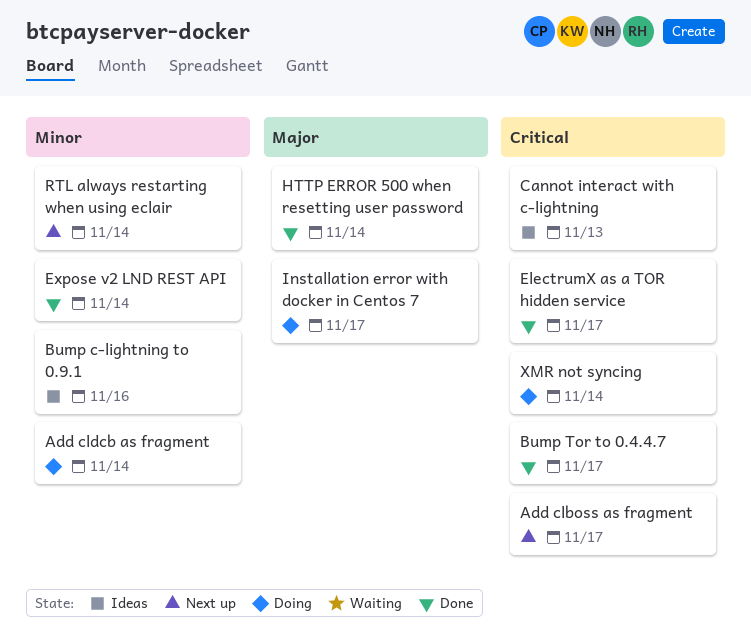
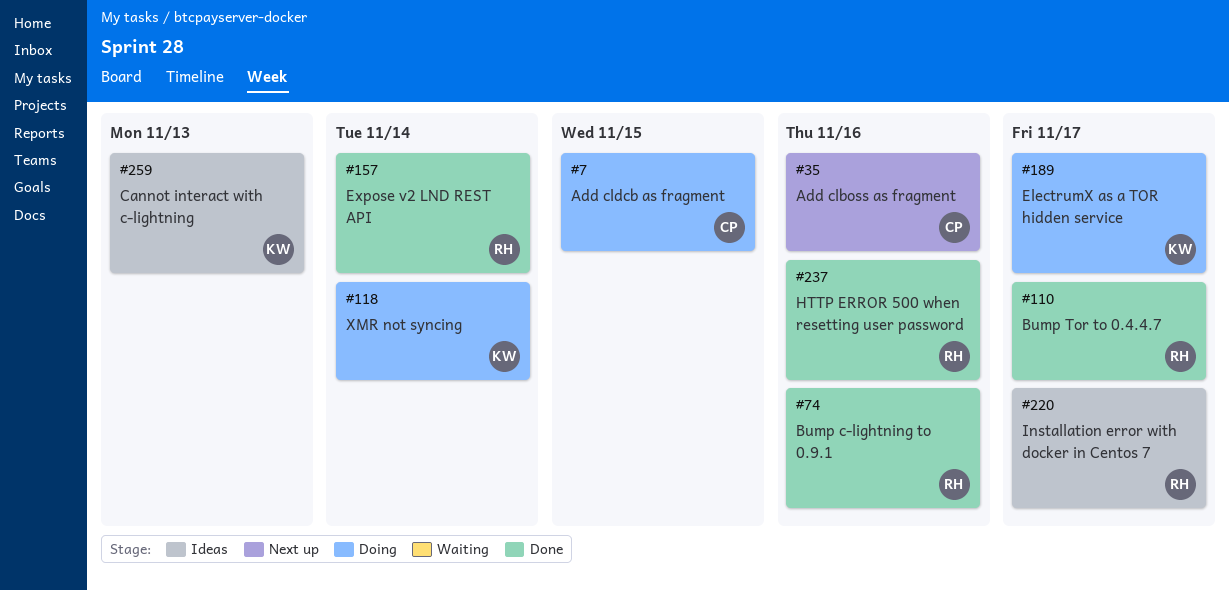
Add clboss as fragment, due: Nov 17 -> Nov 16
Add cldcb as fragment, due: Nov 14 -> Nov 15
Bump c-lightning to 0.9.1, status: Ideas -> Done
ElectrumX as a TOR hidden service, status: Done -> Doing
HTTP ERROR 500 when resetting user password, due: Nov 14 -> Nov 16
Installation error with docker in Centos 7, status: Doing -> Ideas
RTL always restarting when using eclair: present -> none

